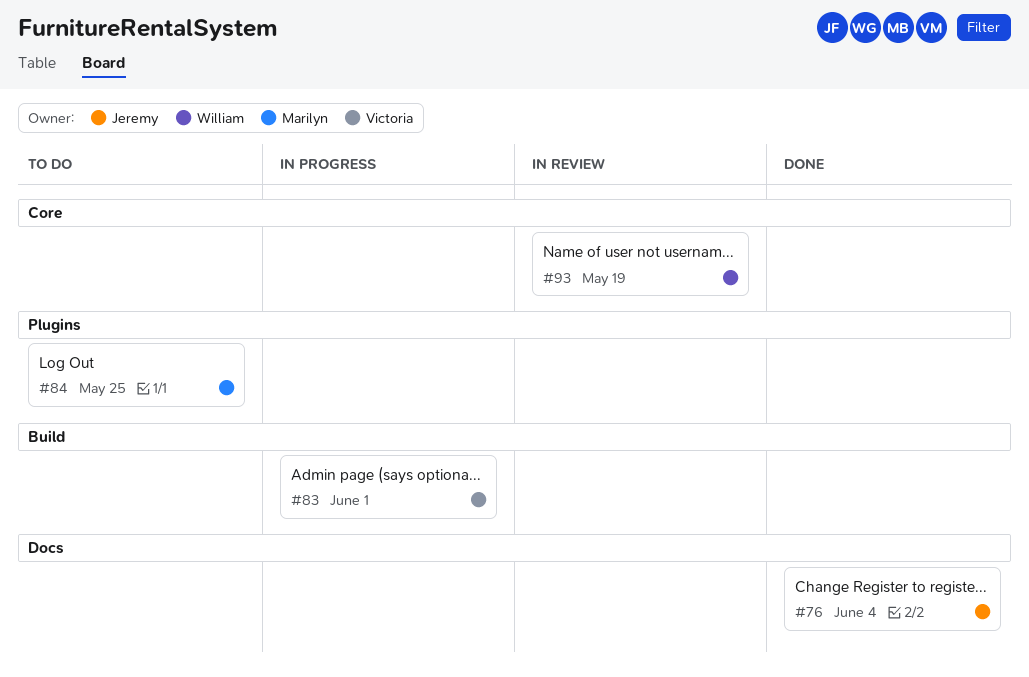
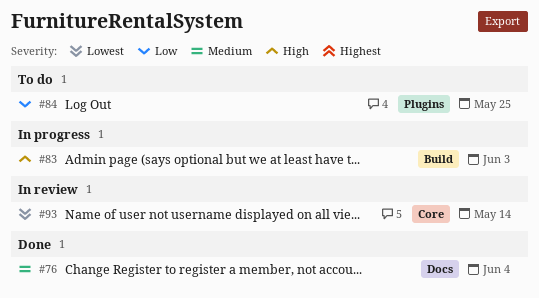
#83, due: Jun 1 -> Jun 3
#93, due: May 19 -> May 14

